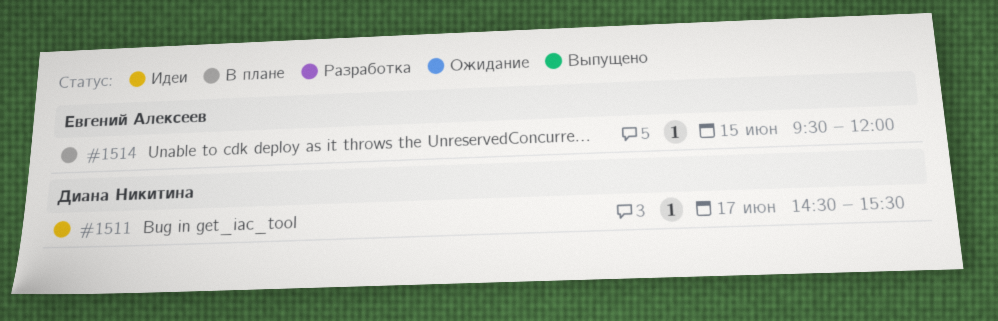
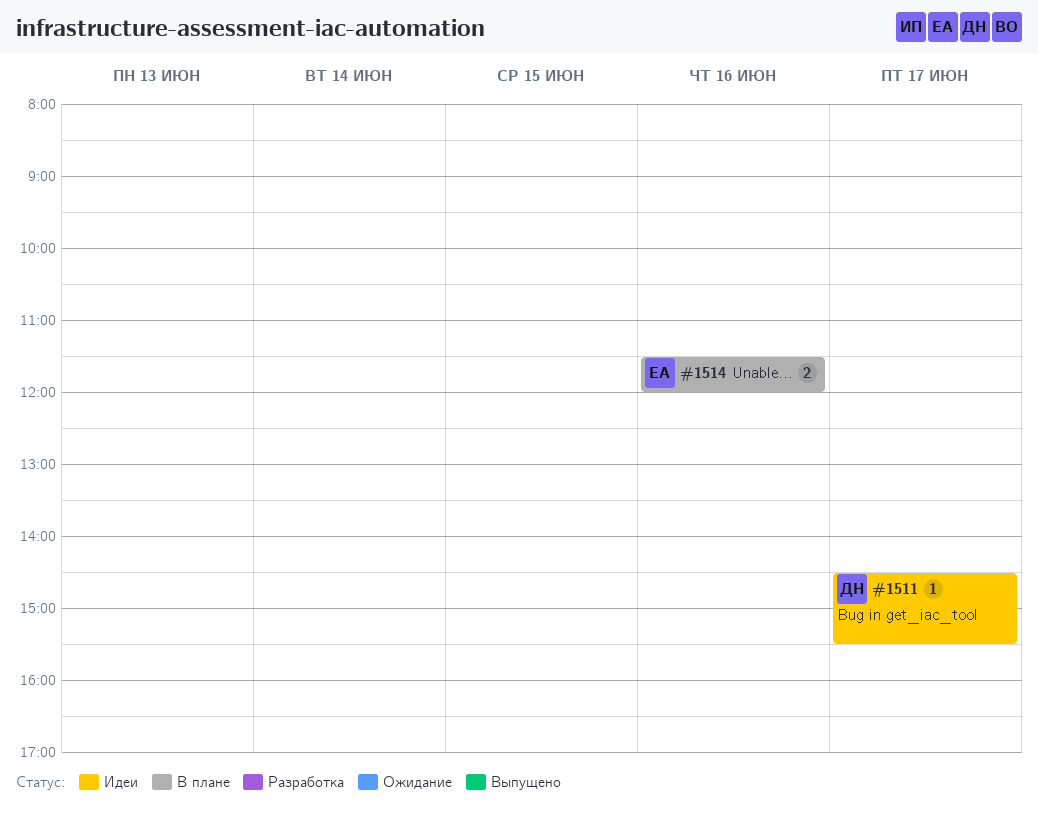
#1514, estimate: 1 -> 2
#1514, day: Jun 15 -> Jun 16
#1514, begins: 09:30 -> 11:30

